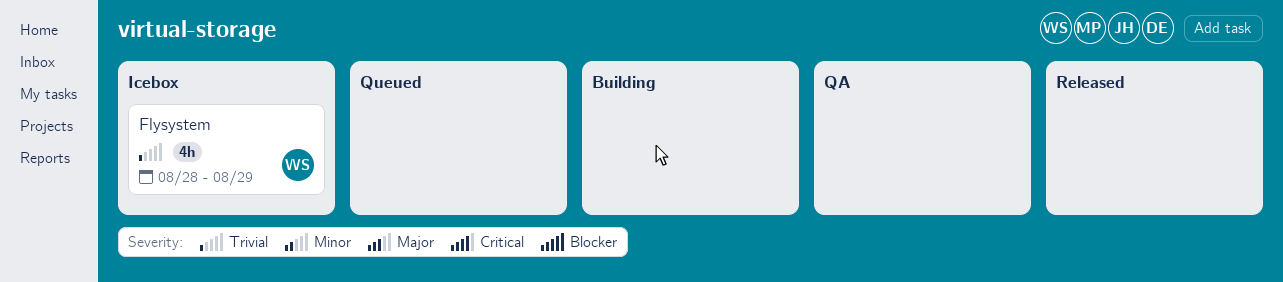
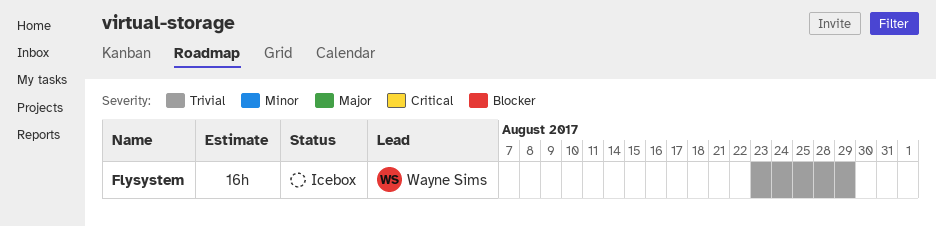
Flysystem, estimate: 4h -> 16h
Flysystem, start: Aug 28 -> Aug 23

